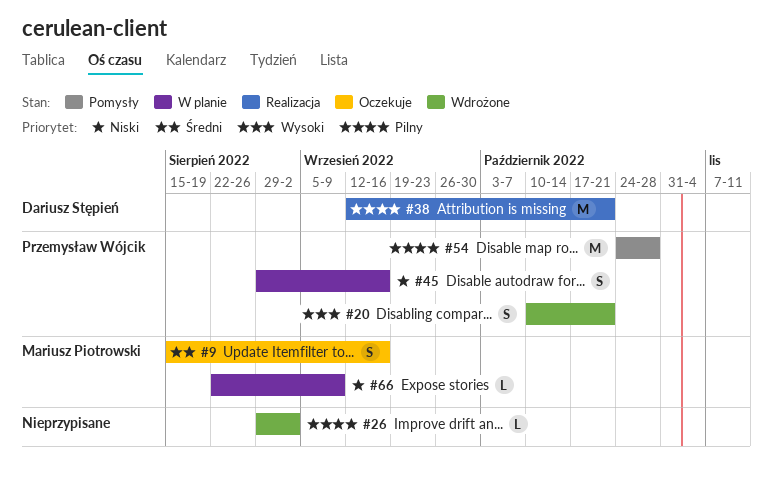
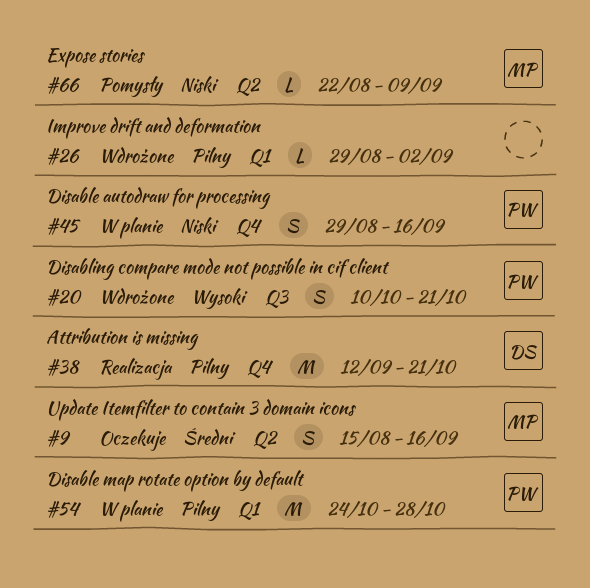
#54, status: Pomysły -> W planie
#66, status: W planie -> Pomysły

